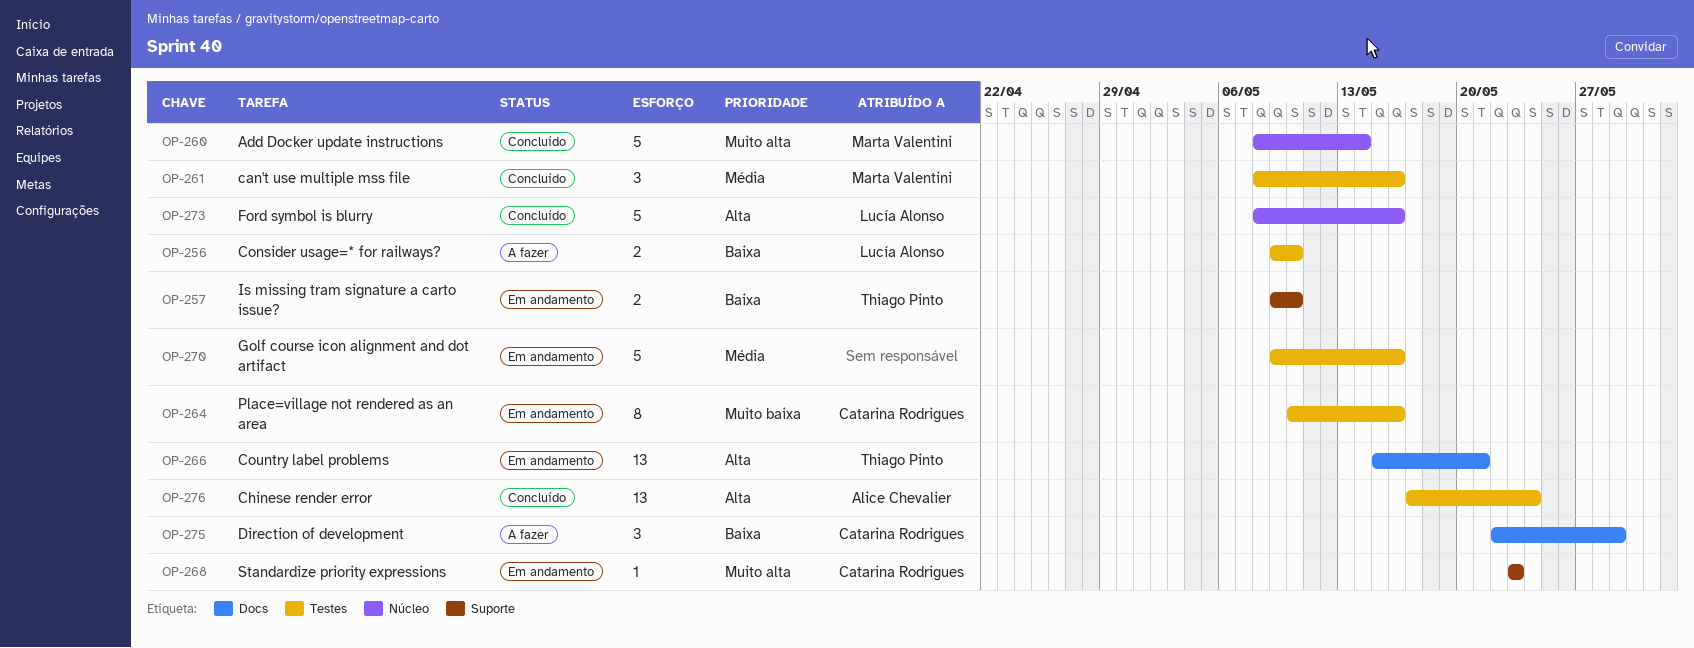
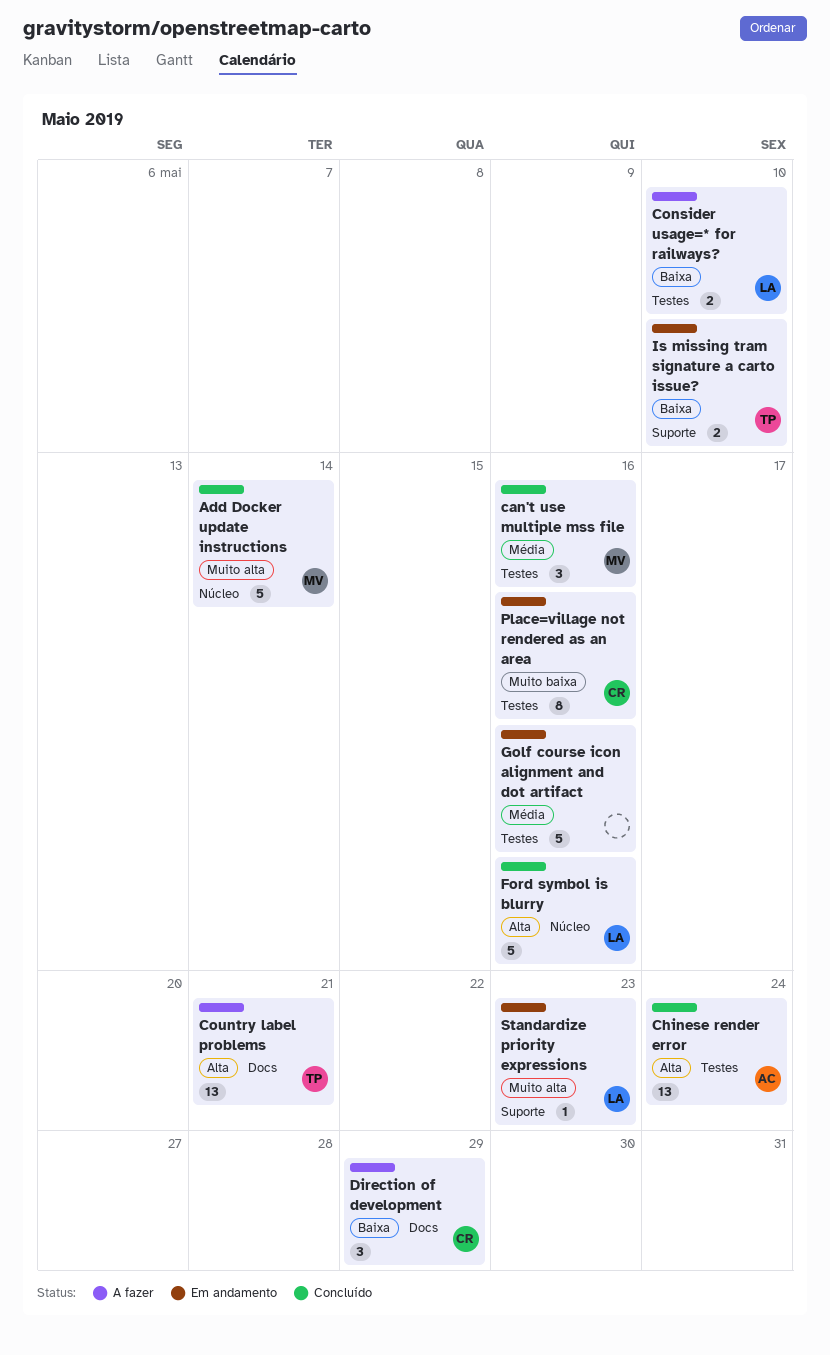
Country label problems, status: Em andamento -> A fazer
Standardize priority expressions, owner: Catarina Rodrigues -> Lucía Alonso

